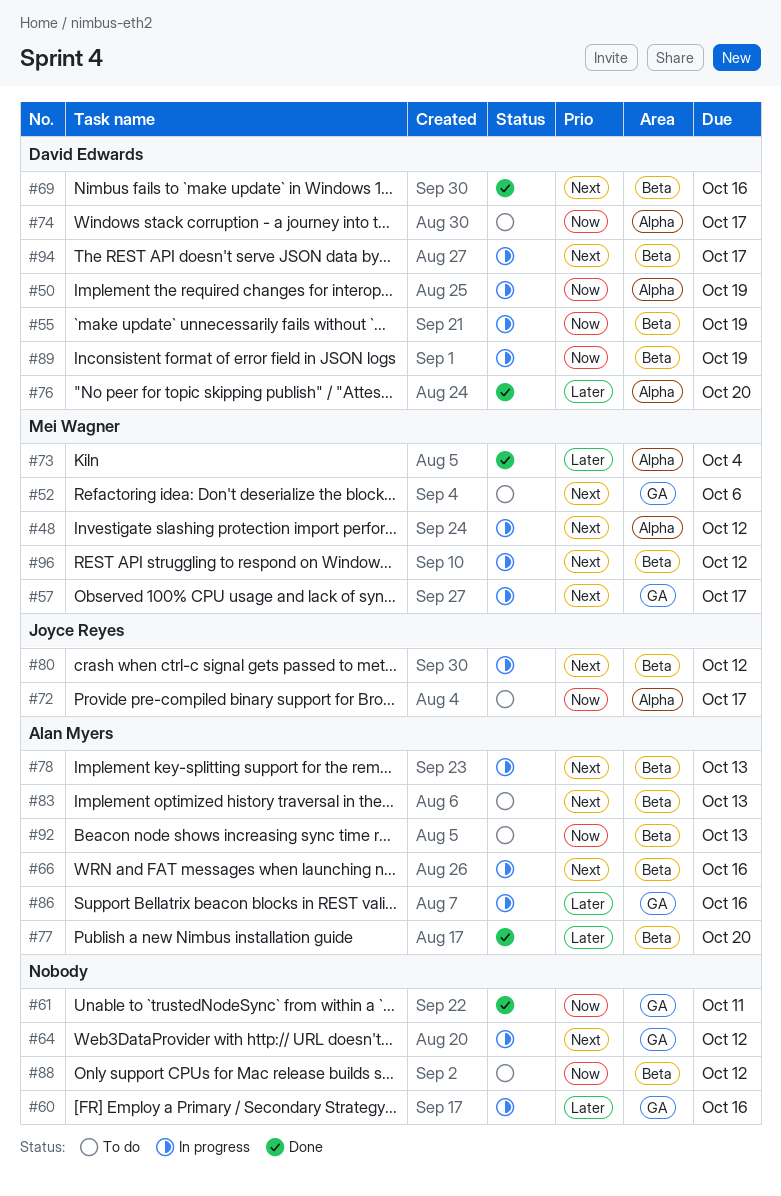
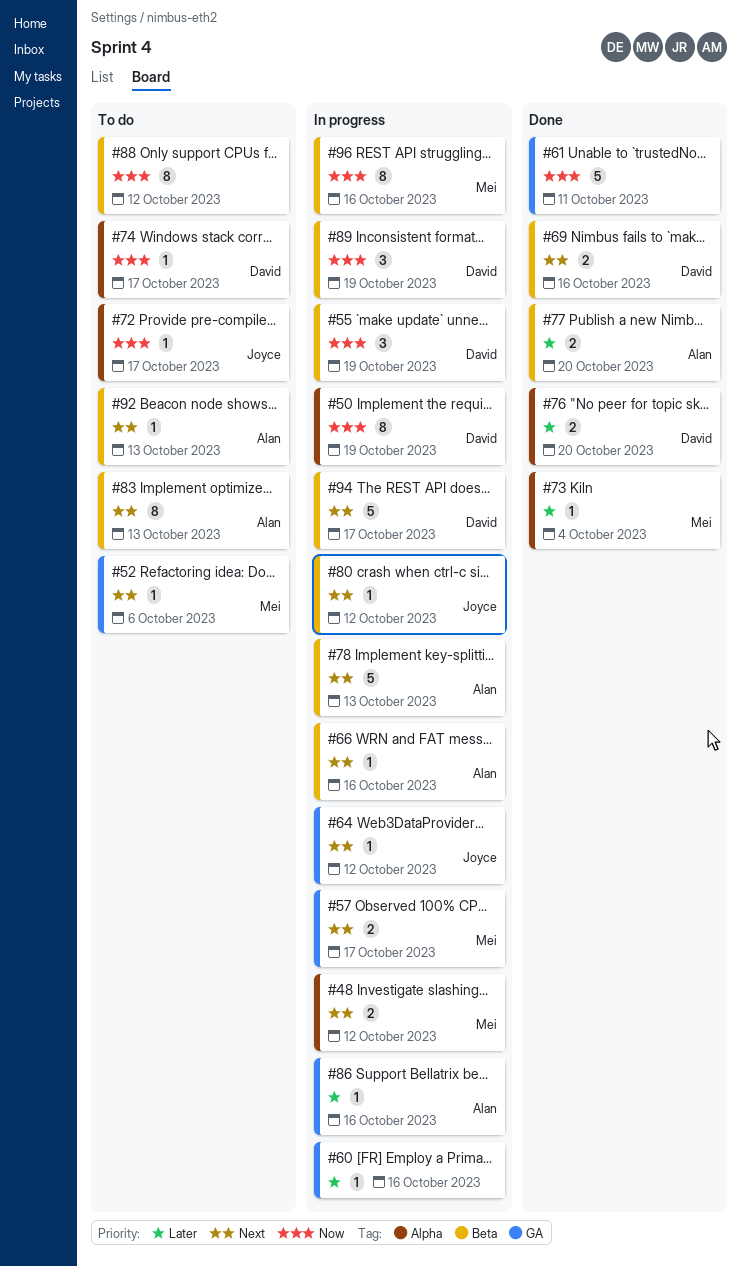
#64, owner: none -> Joyce Reyes
#92, priority: Now -> Next
#96, priority: Next -> Now
#96, due: Oct 12 -> Oct 16

